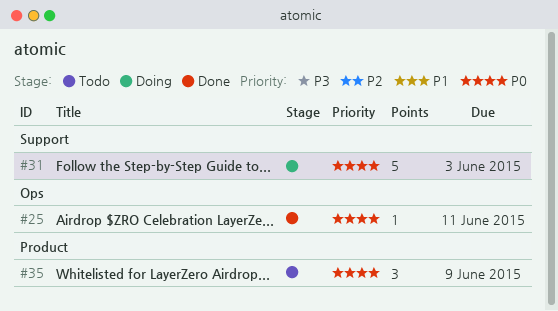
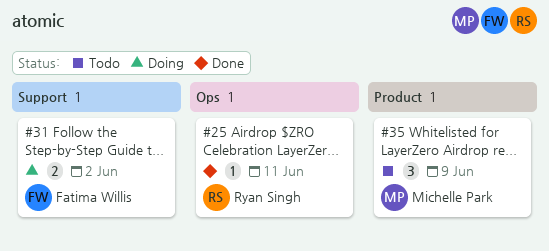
#31, estimate: 5 -> 2
#31, due: Jun 3 -> Jun 2

